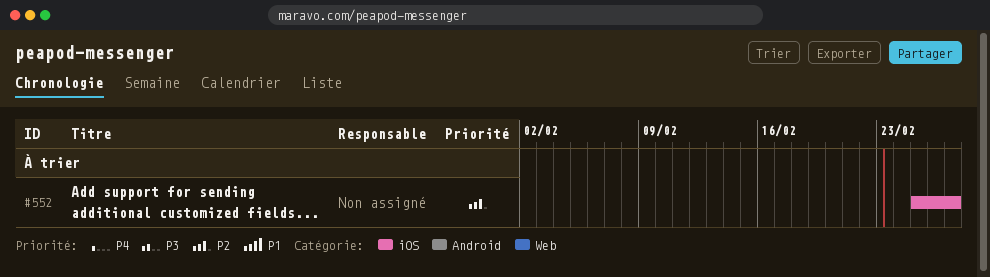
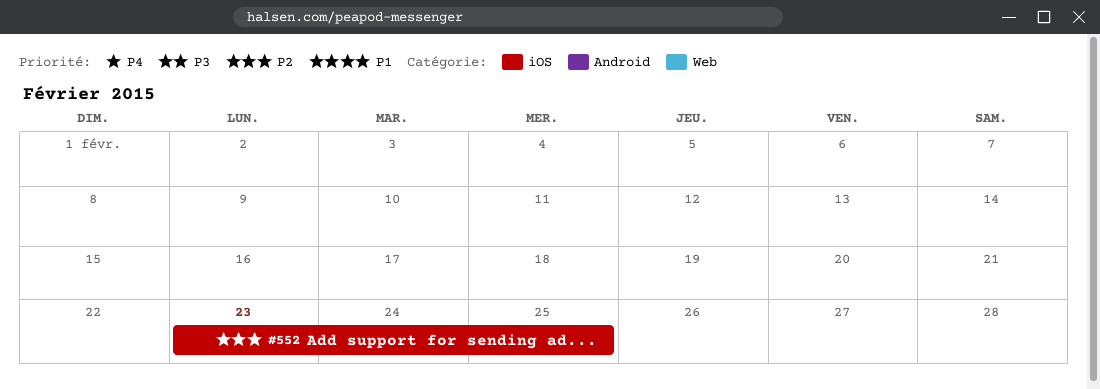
#552, start: Feb 25 -> Feb 23
#552, due: Feb 27 -> Feb 25

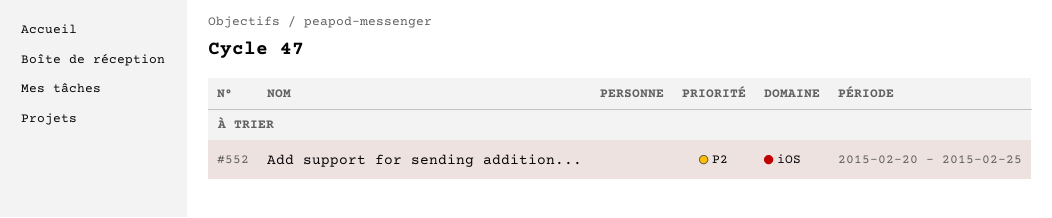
#552, start: Feb 23 -> Feb 20

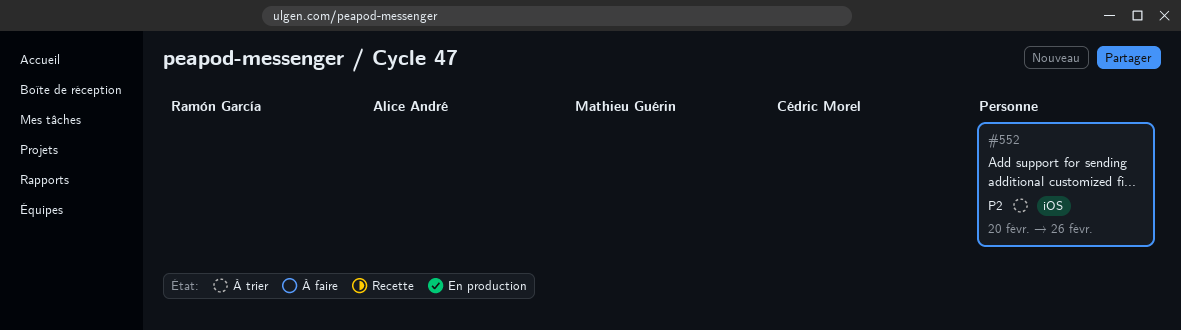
#552, due: Feb 25 -> Feb 26

